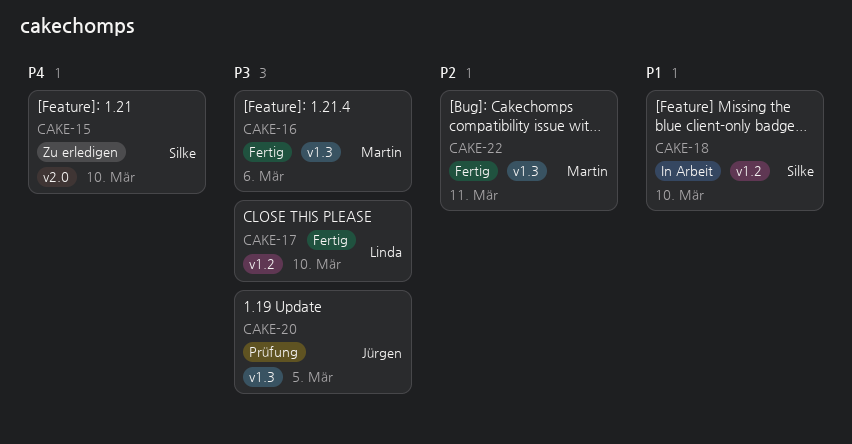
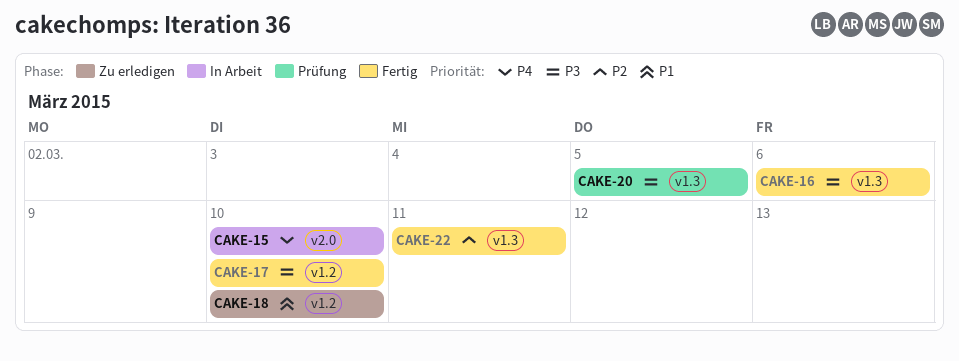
CAKE-15, status: Zu erledigen -> In Arbeit
CAKE-18, status: In Arbeit -> Zu erledigen

